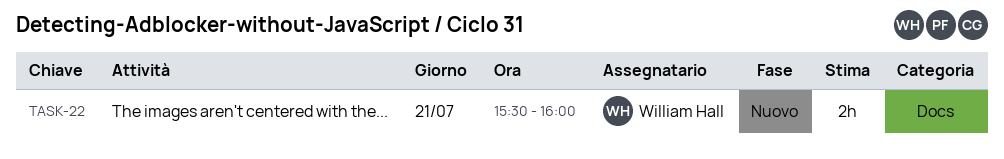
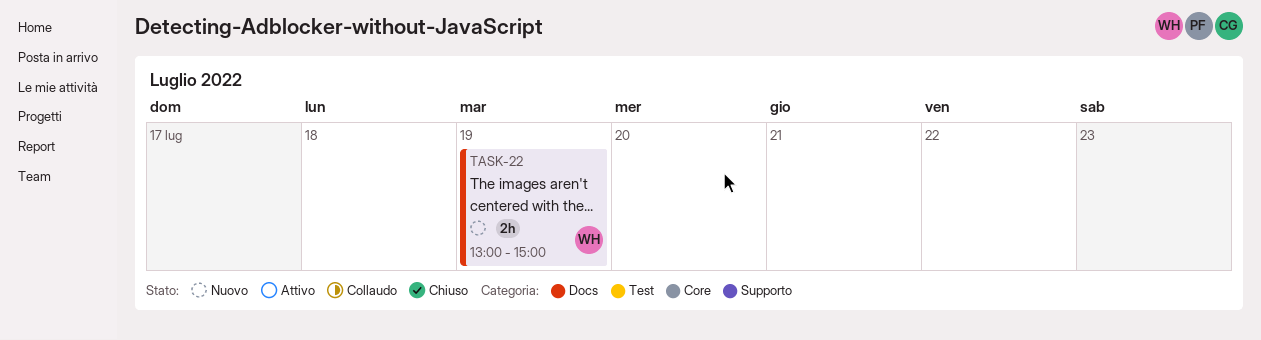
TASK-22, day: Jul 21 -> Jul 19
TASK-22, begins: 15:30 -> 13:00
TASK-22, ends: 16:00 -> 15:00

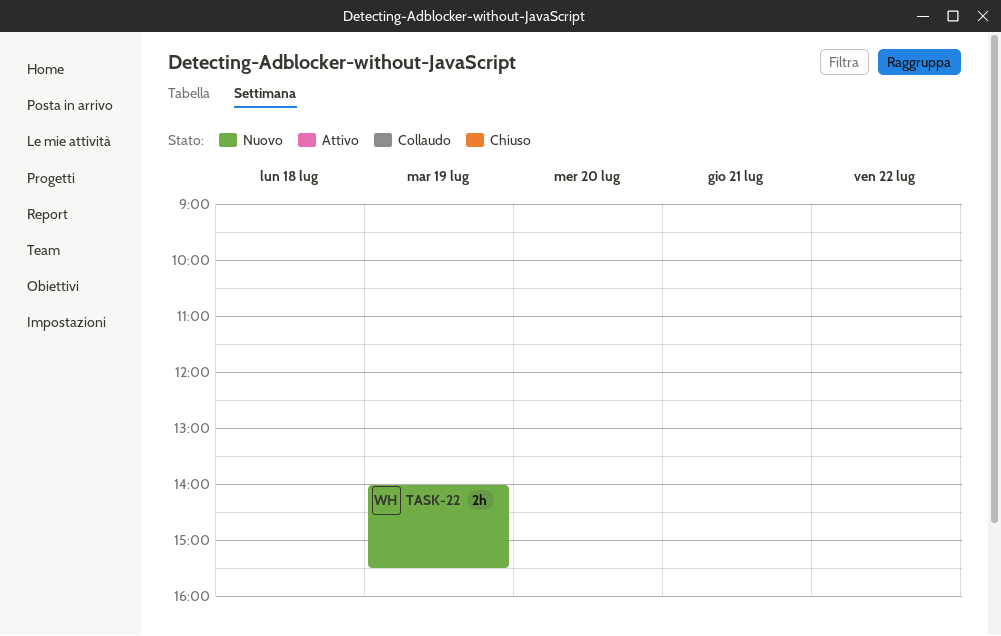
TASK-22, begins: 13:00 -> 14:00
TASK-22, ends: 15:00 -> 15:30

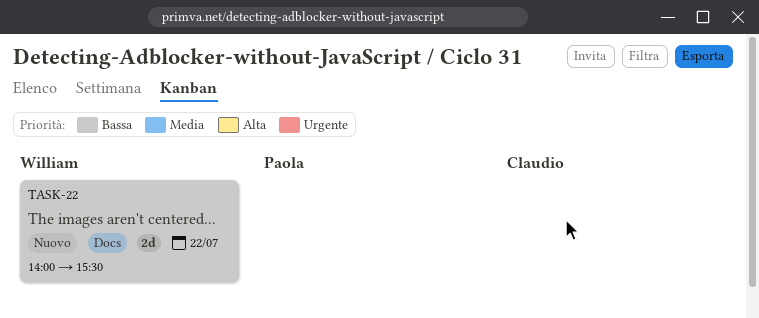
TASK-22, estimate: 2h -> 2d
TASK-22, day: Jul 19 -> Jul 22

